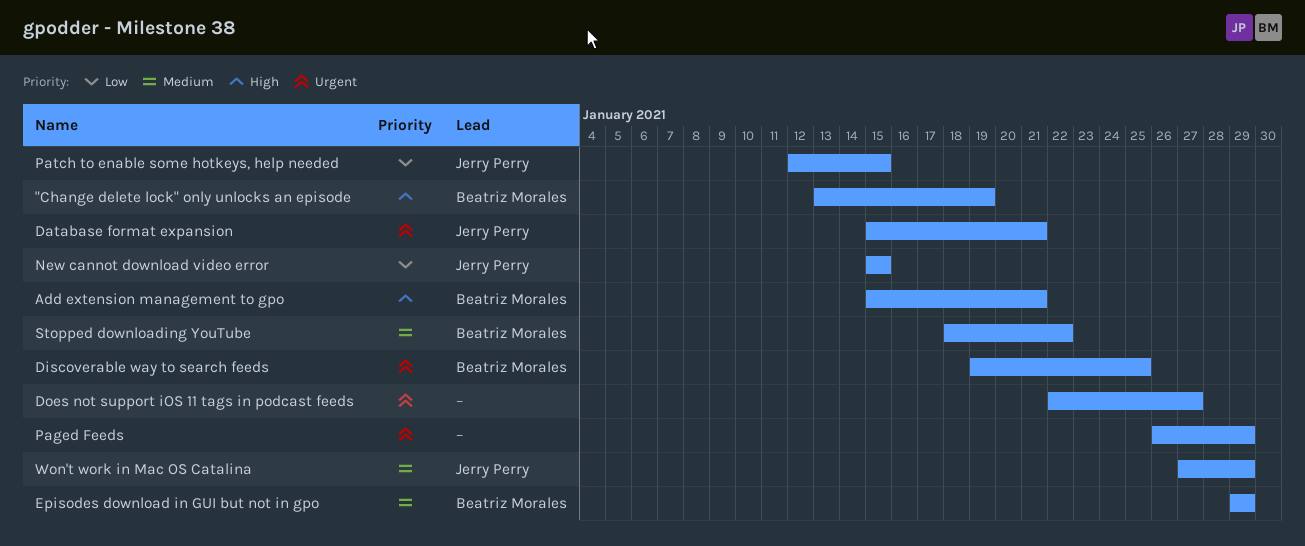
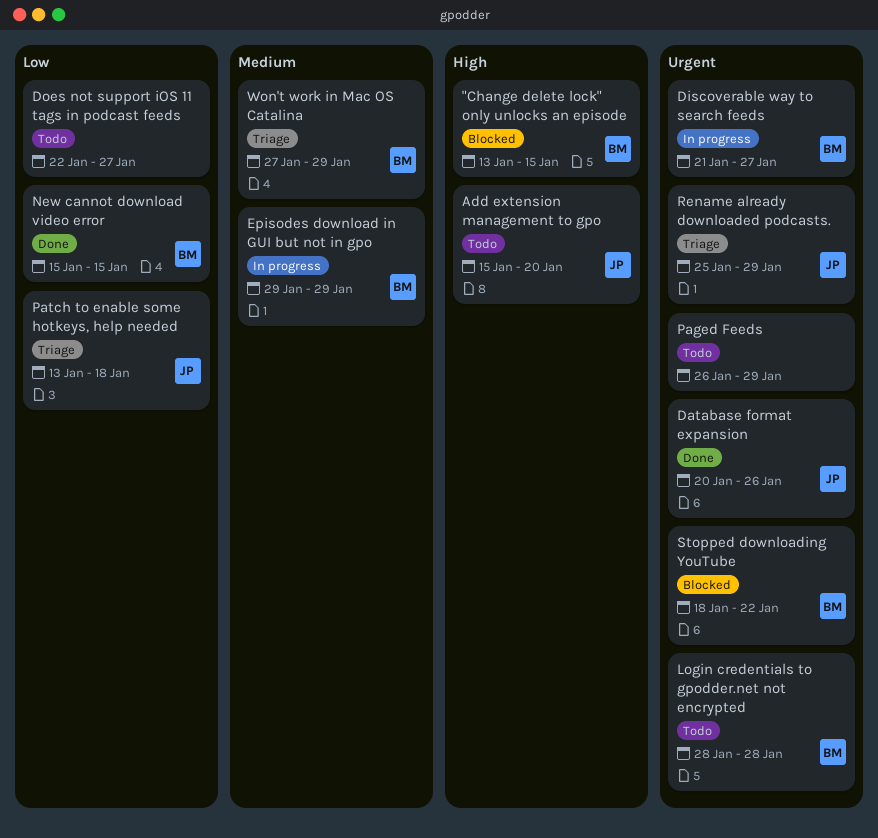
"Change delete lock" only unlocks an episode, due: Jan 19 -> Jan 15
Add extension management to gpo, owner: Beatriz Morales -> Jerry Perry
Add extension management to gpo, due: Jan 21 -> Jan 20
Database format expansion, start: Jan 15 -> Jan 20
Database format expansion, due: Jan 21 -> Jan 26
Discoverable way to search feeds, start: Jan 19 -> Jan 21
Discoverable way to search feeds, due: Jan 25 -> Jan 27
Does not support iOS 11 tags in podcast feeds, priority: Urgent -> Low
Login credentials to gpodder.net not encrypted: none -> present
New cannot download video error, owner: Jerry Perry -> Beatriz Morales
Patch to enable some hotkeys, help needed, start: Jan 12 -> Jan 13
Patch to enable some hotkeys, help needed, due: Jan 15 -> Jan 18
Rename already downloaded podcasts.: none -> present
Stopped downloading YouTube, priority: Medium -> Urgent
Won't work in Mac OS Catalina, owner: Jerry Perry -> Beatriz Morales

